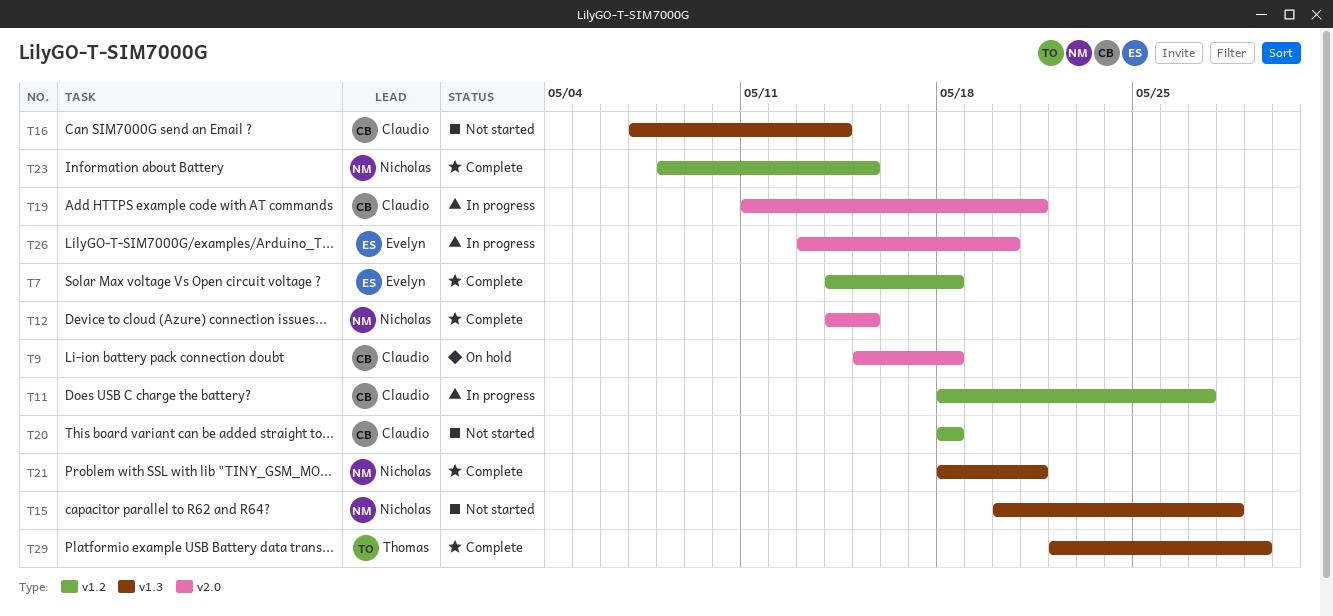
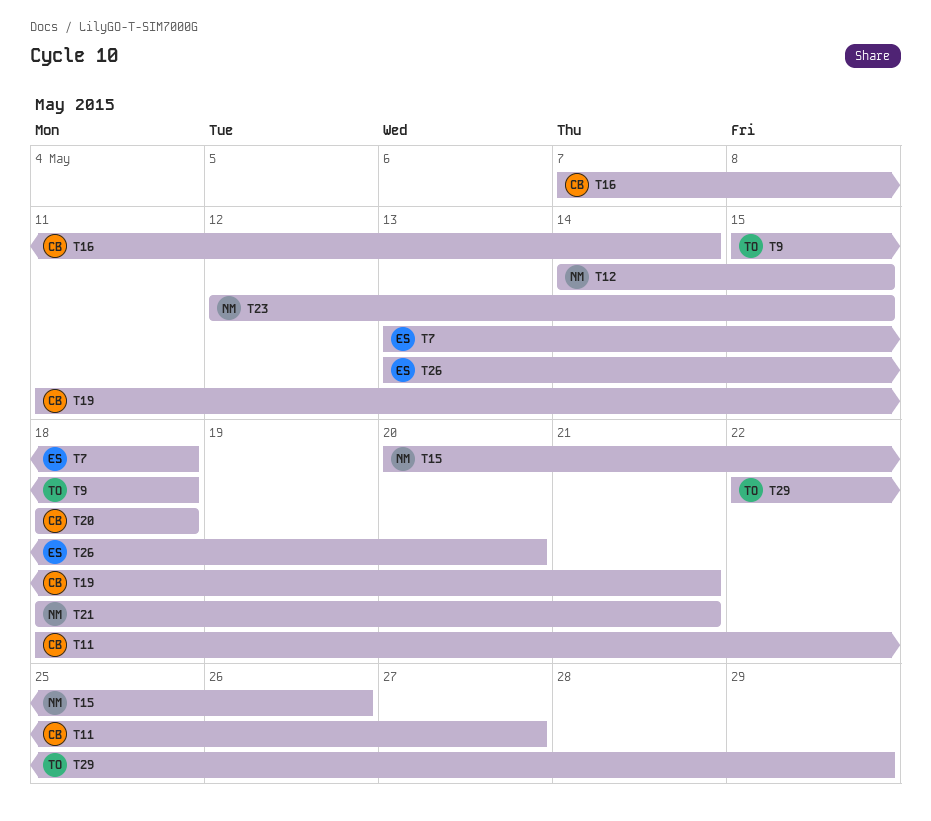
T7, start: May 14 -> May 13
T9, owner: Claudio -> Thomas
T15, due: May 28 -> May 26
T23, start: May 8 -> May 12

